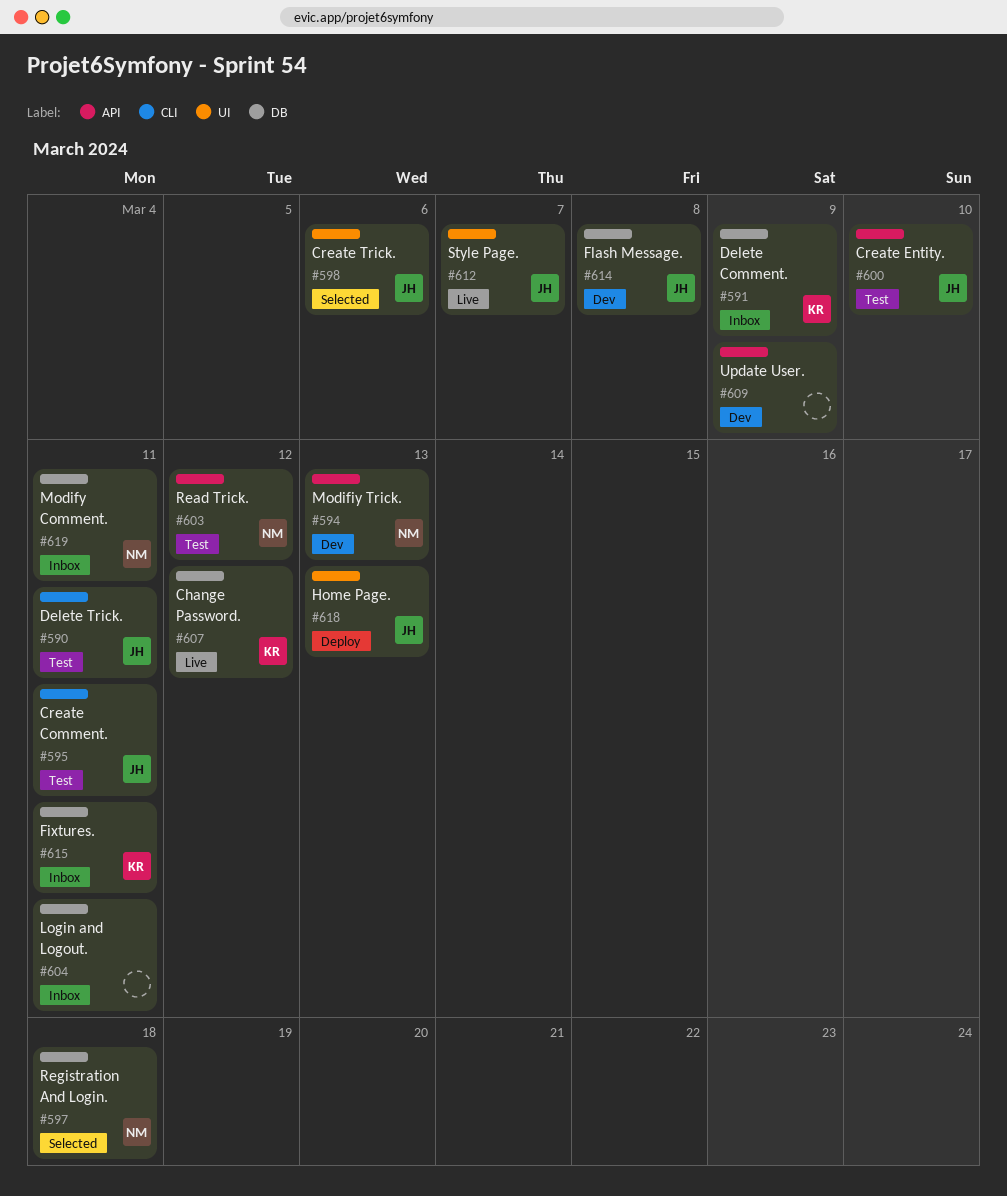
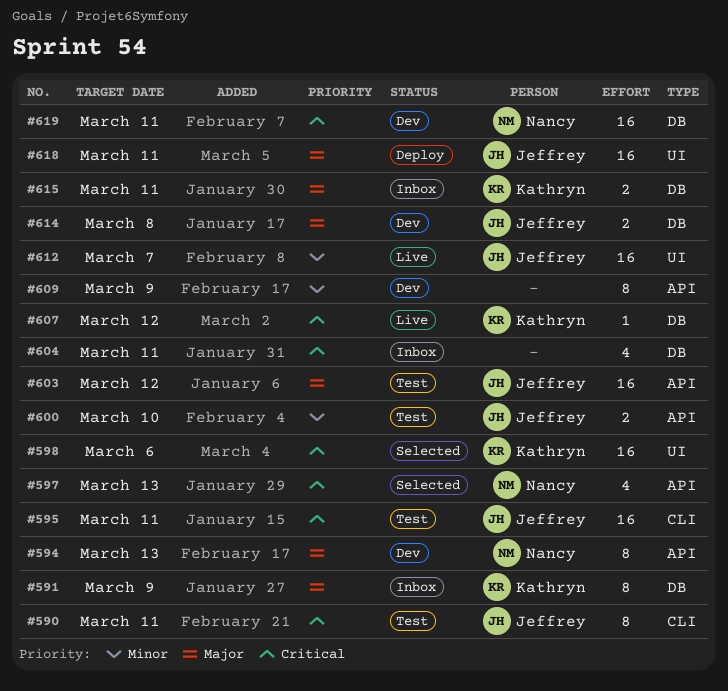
#597, label: DB -> API
#597, due: Mar 18 -> Mar 13
#598, owner: Jeffrey -> Kathryn
#603, owner: Nancy -> Jeffrey
#618, due: Mar 13 -> Mar 11
#619, status: Inbox -> Dev

